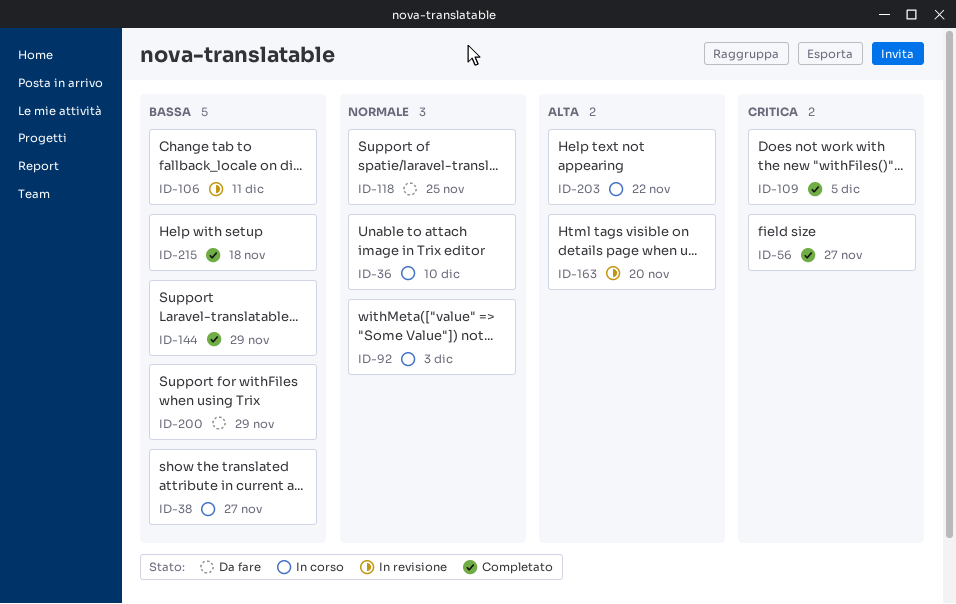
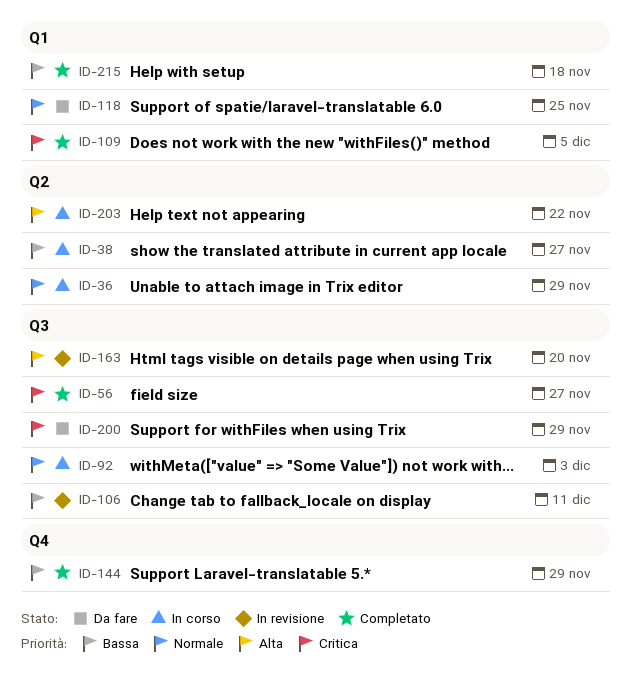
ID-36, due: Dec 10 -> Nov 29
ID-200, priority: Bassa -> Critica

